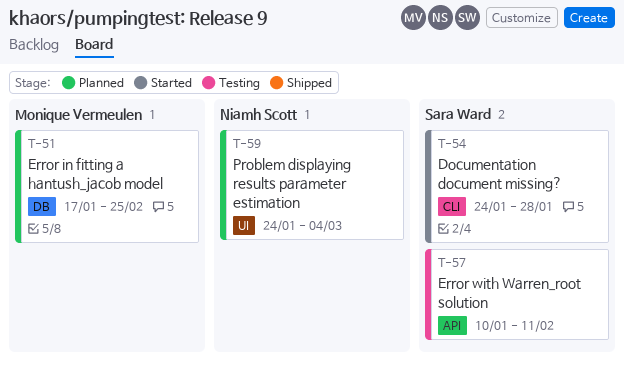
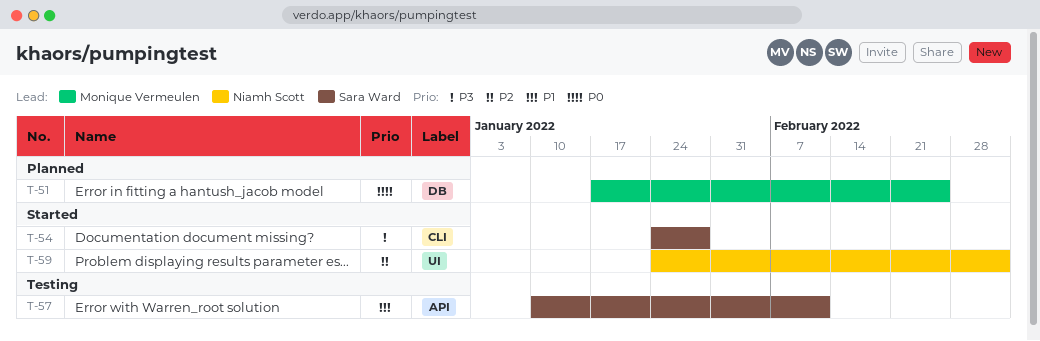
T-59, status: Planned -> Started

